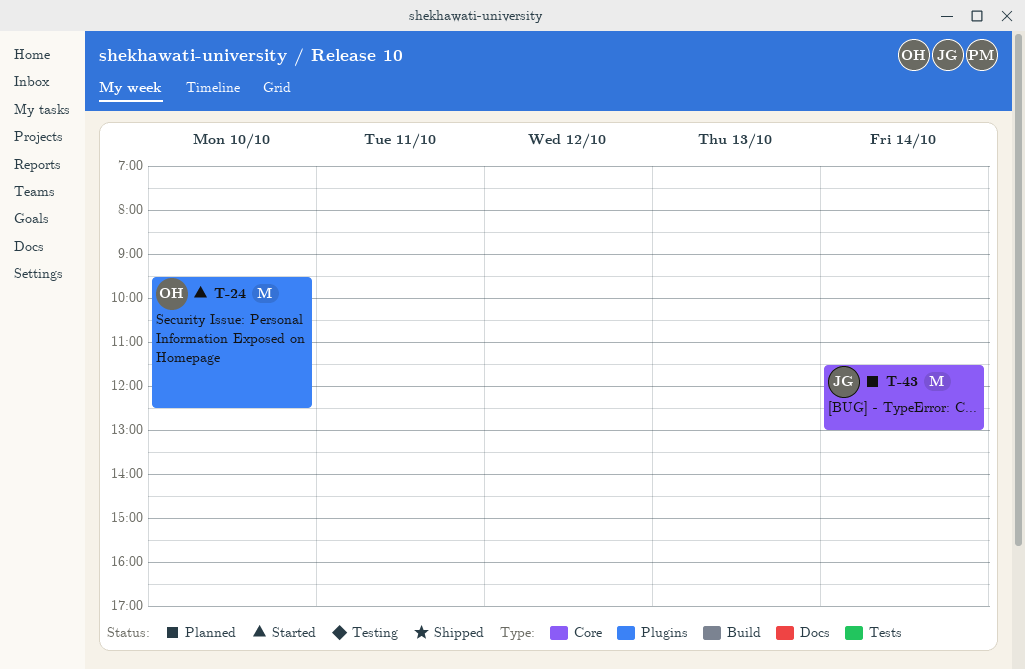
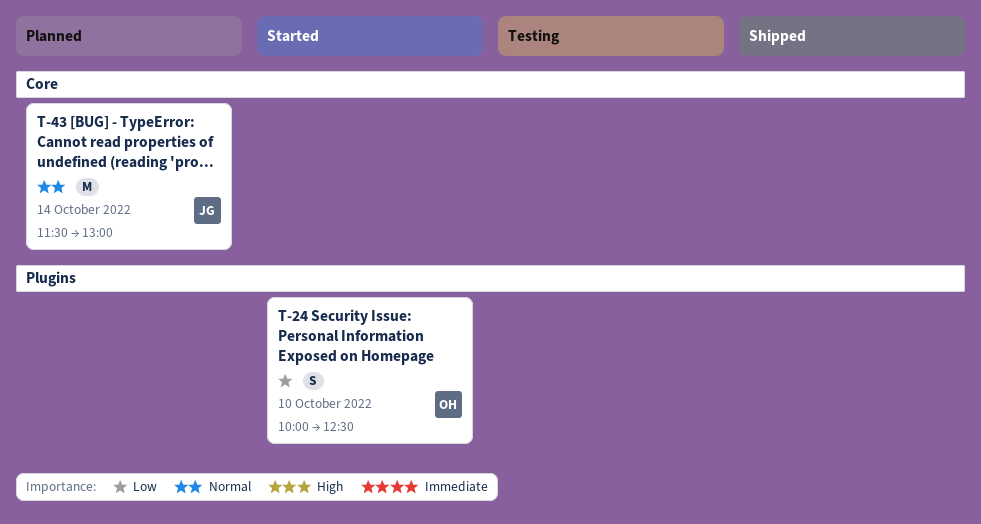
T-24, estimate: M -> S
T-24, begins: 09:30 -> 10:00

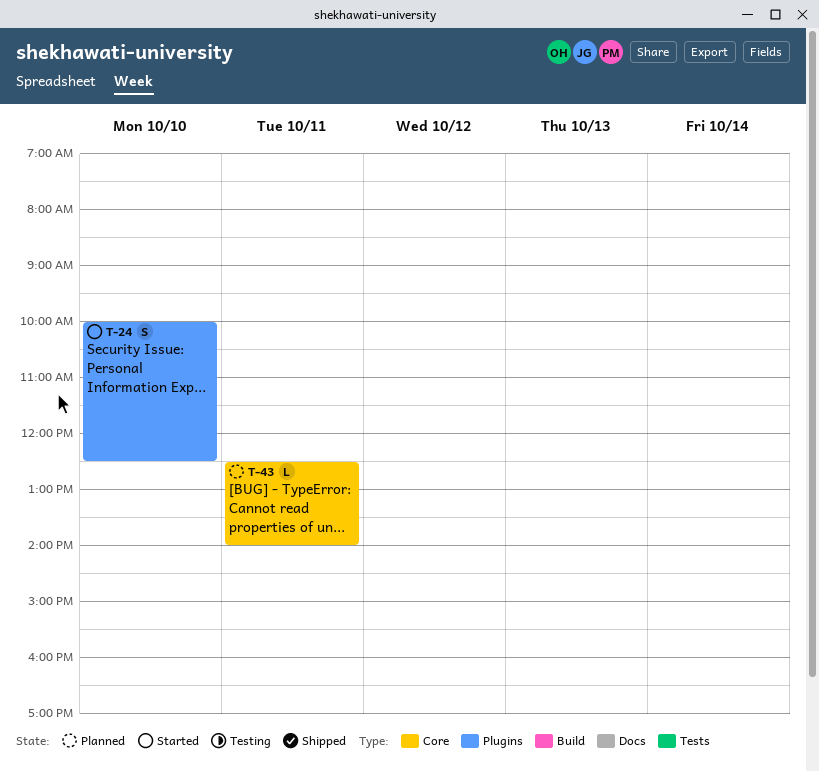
T-43, estimate: M -> L
T-43, day: Oct 14 -> Oct 11
T-43, begins: 11:30 -> 12:30
T-43, ends: 13:00 -> 14:00

